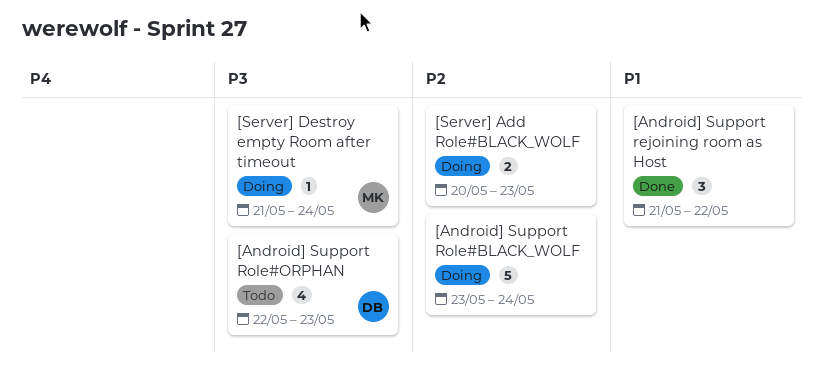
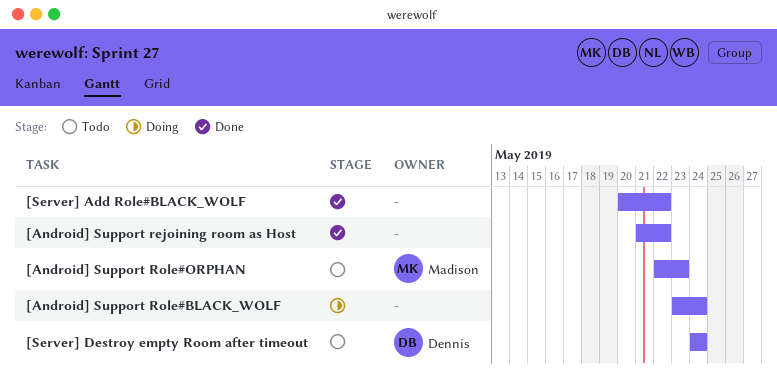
[Android] Support Role#ORPHAN, owner: Dennis -> Madison
[Server] Add Role#BLACK_WOLF, status: Doing -> Done
[Server] Add Role#BLACK_WOLF, due: May 23 -> May 22
[Server] Destroy empty Room after timeout, status: Doing -> Todo
[Server] Destroy empty Room after timeout, owner: Madison -> Dennis
[Server] Destroy empty Room after timeout, start: May 21 -> May 24

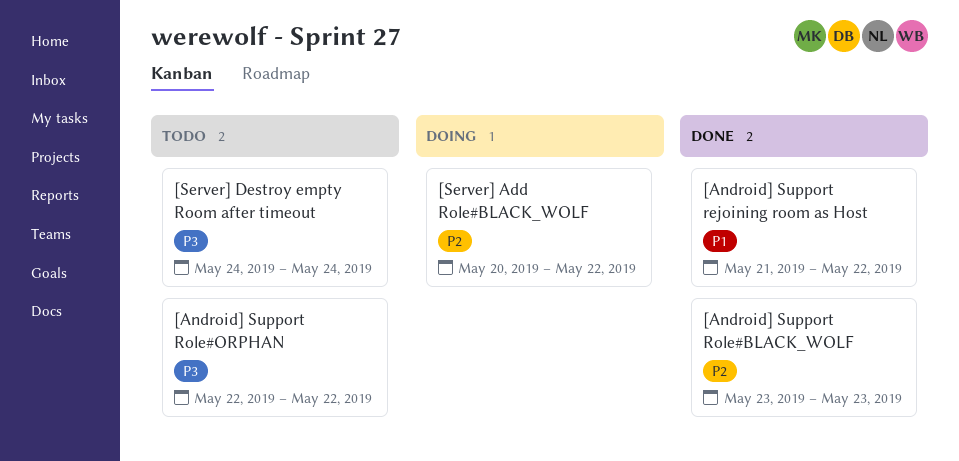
[Android] Support Role#BLACK_WOLF, status: Doing -> Done
[Android] Support Role#BLACK_WOLF, due: May 24 -> May 23
[Android] Support Role#ORPHAN, due: May 23 -> May 22
[Server] Add Role#BLACK_WOLF, status: Done -> Doing

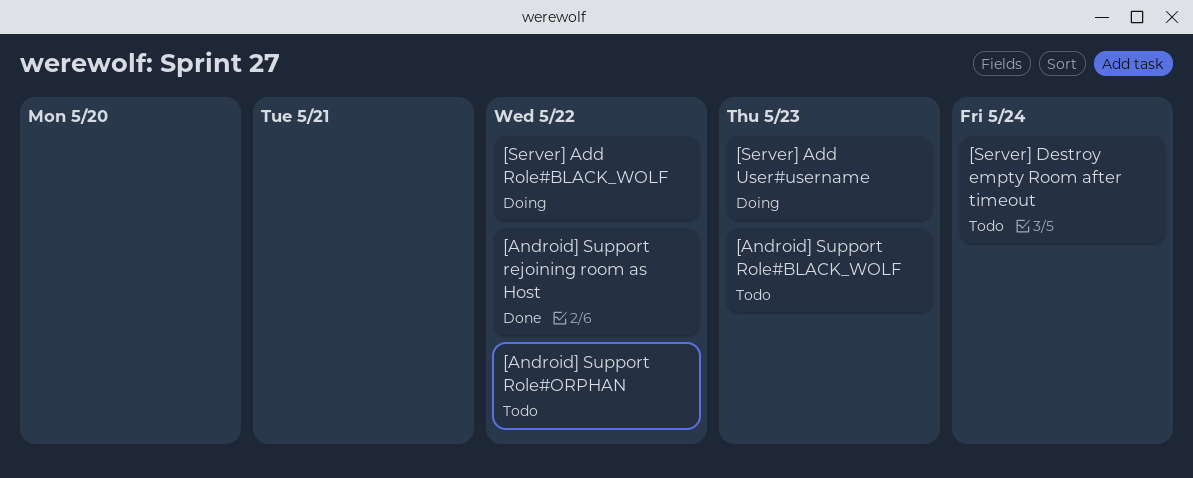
[Android] Support Role#BLACK_WOLF, status: Done -> Todo
[Server] Add User#username: none -> present

